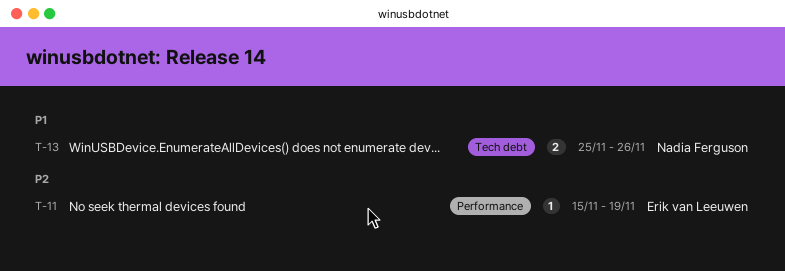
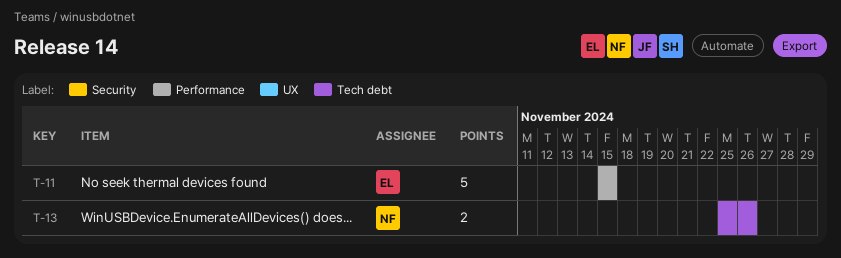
T-11, estimate: 1 -> 5
T-11, due: Nov 19 -> Nov 15

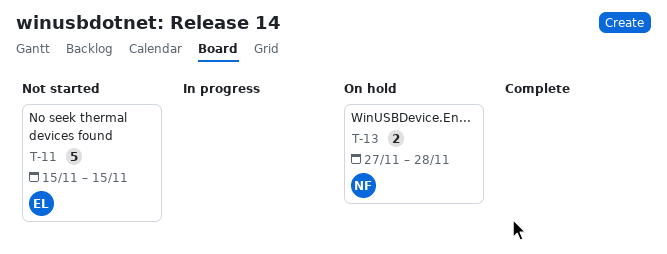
T-13, start: Nov 25 -> Nov 27
T-13, due: Nov 26 -> Nov 28

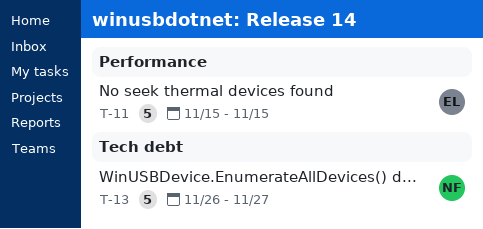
T-13, estimate: 2 -> 5
T-13, start: Nov 27 -> Nov 26
T-13, due: Nov 28 -> Nov 27

